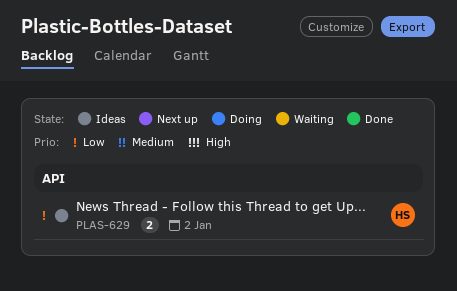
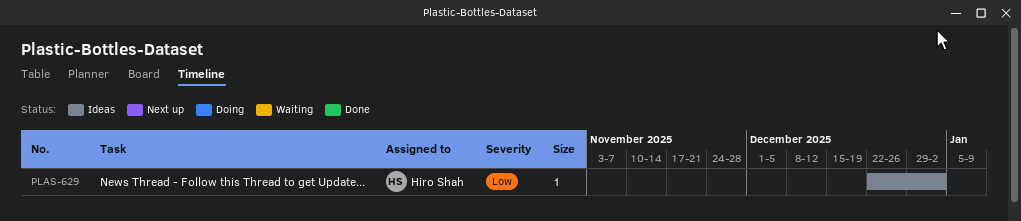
PLAS-629, estimate: 2 -> 1

